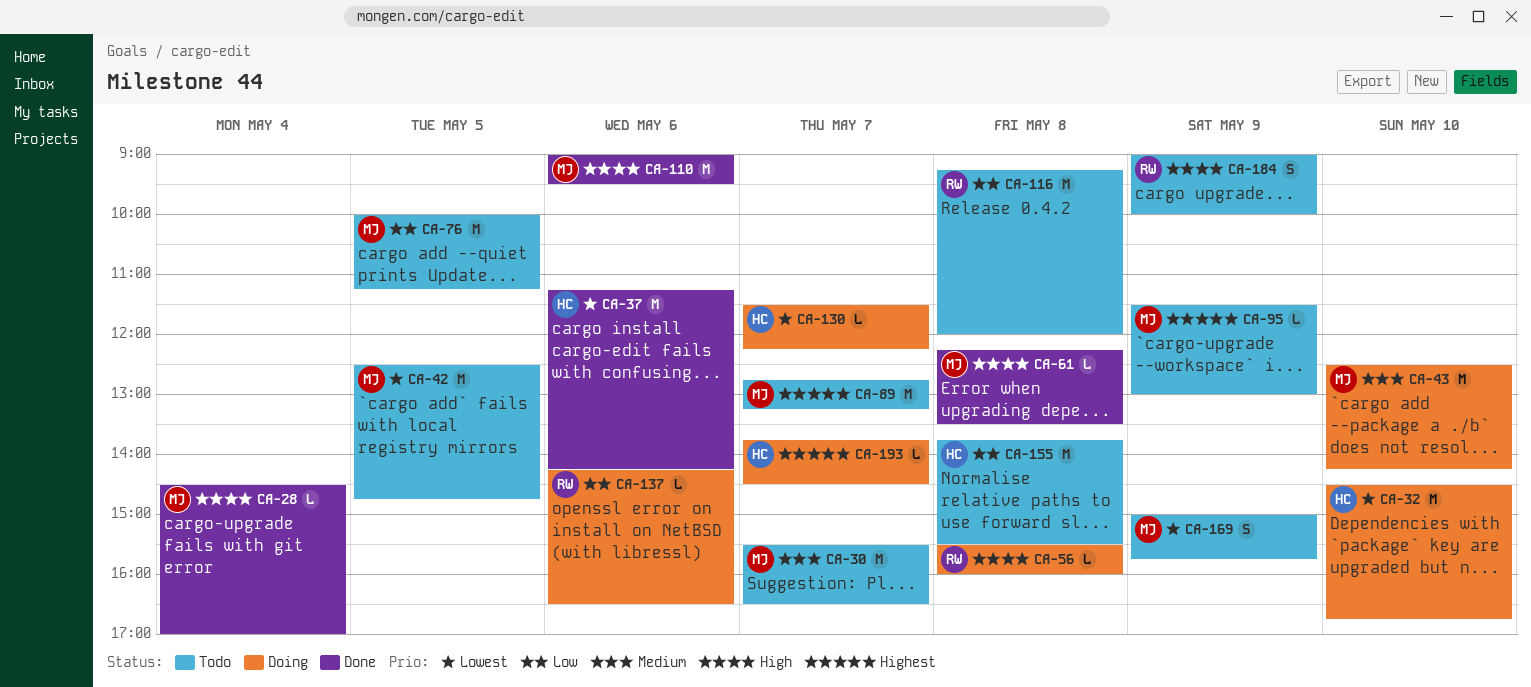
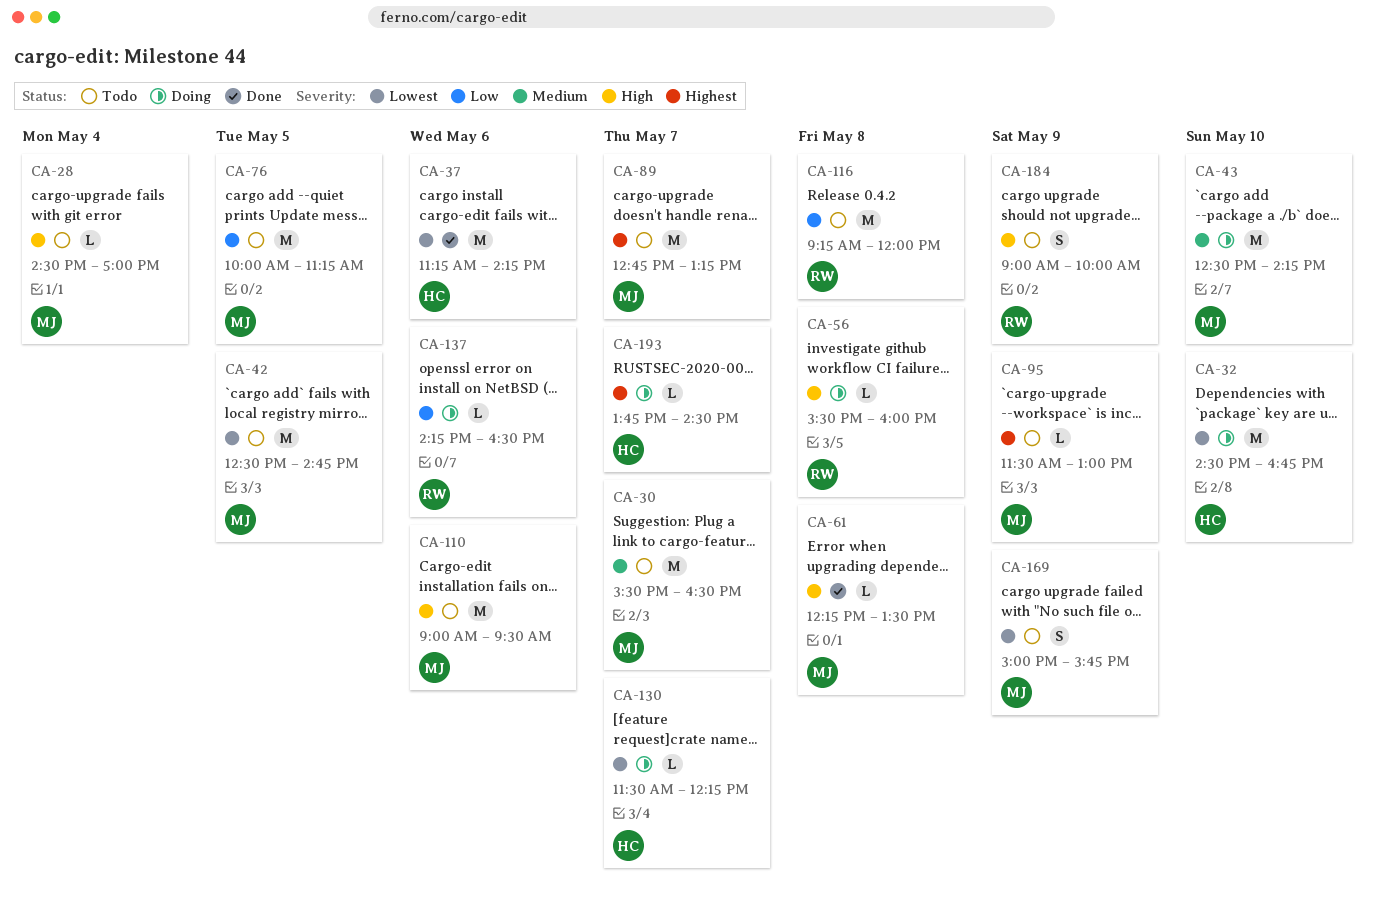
CA-28, status: Done -> Todo
CA-110, status: Done -> Todo
CA-155: present -> none

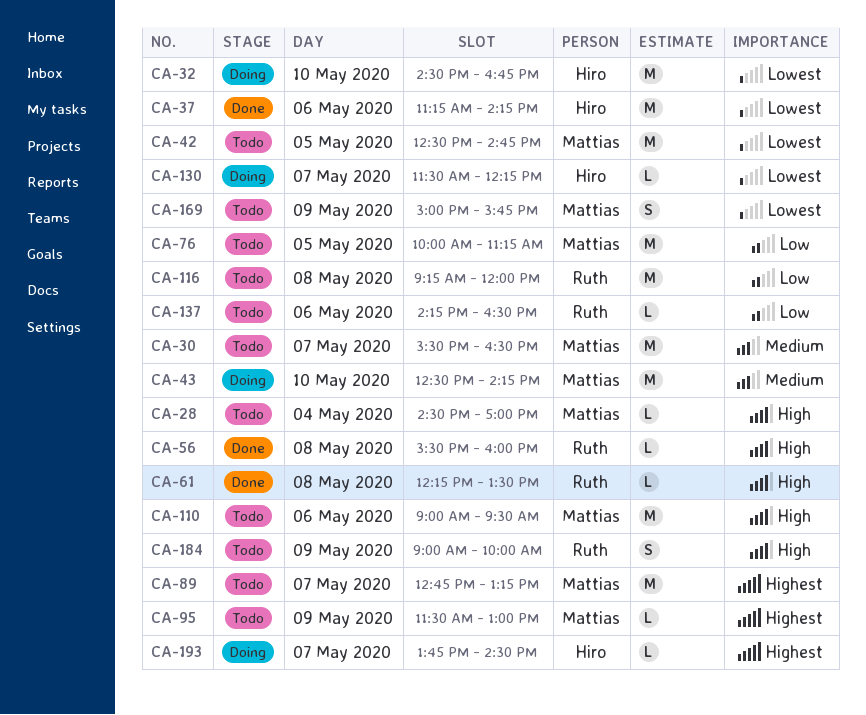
CA-56, status: Doing -> Done
CA-61, owner: Mattias -> Ruth
CA-137, status: Doing -> Todo

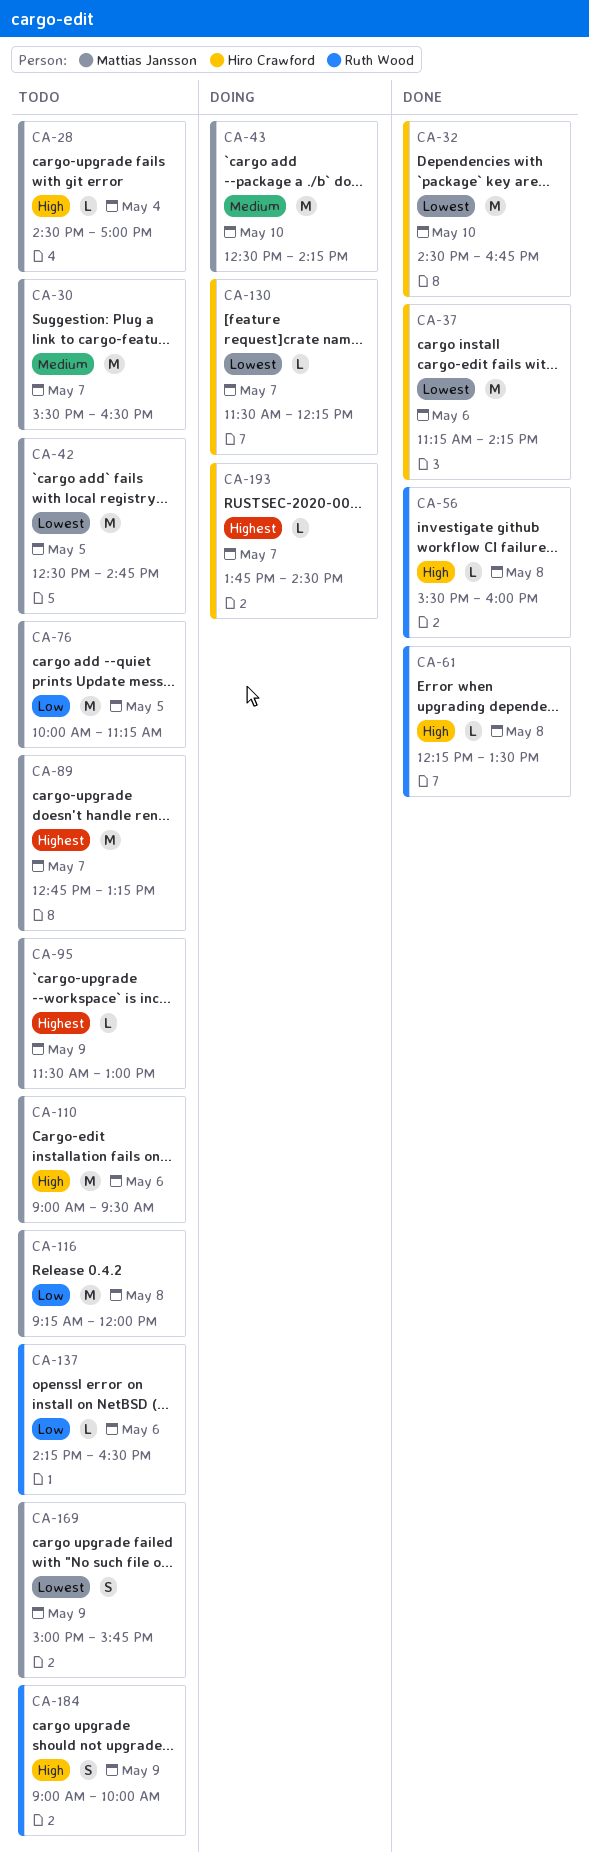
CA-32, status: Doing -> Done
CA-116, owner: Ruth Wood -> Mattias Jansson

